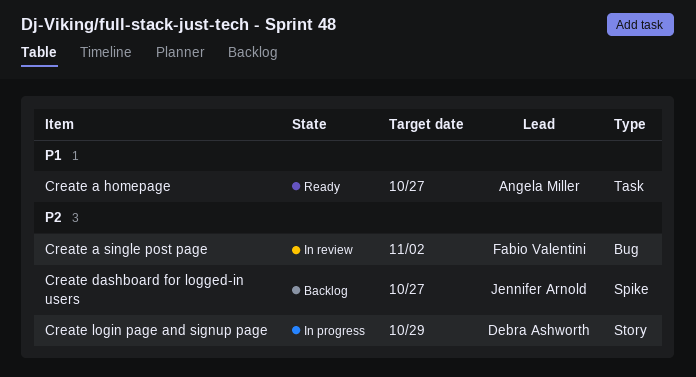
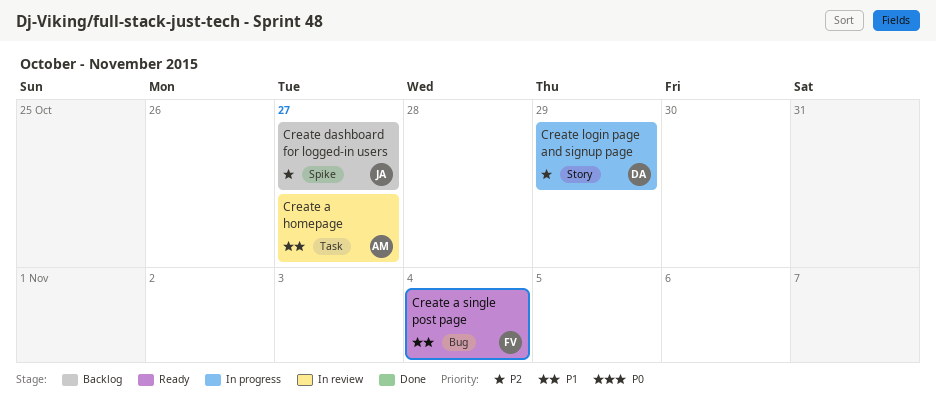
Create a homepage, status: Ready -> In review
Create a single post page, status: In review -> Ready
Create a single post page, priority: P2 -> P1
Create a single post page, due: Nov 2 -> Nov 4

